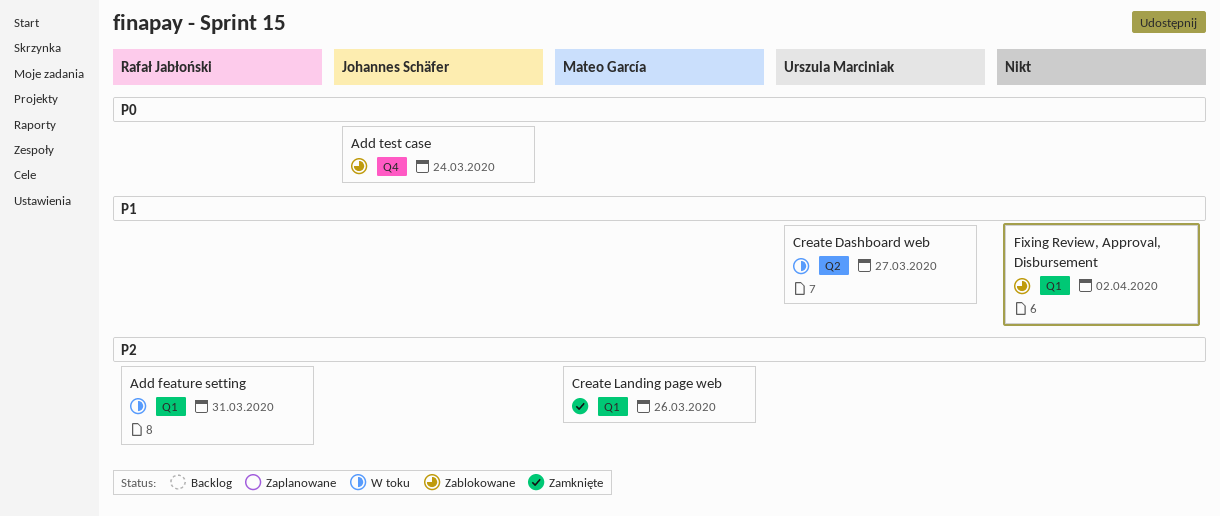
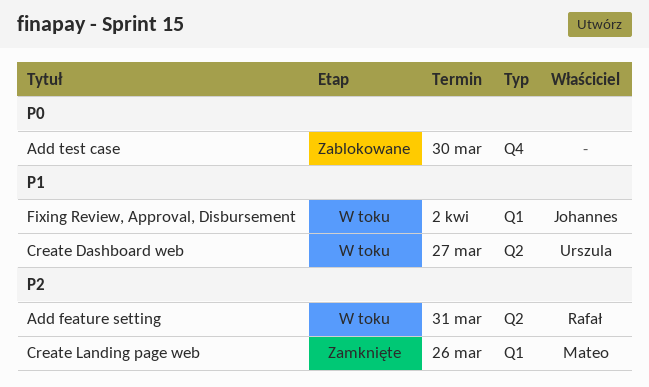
Add feature setting, label: Q1 -> Q2
Add test case, owner: Johannes Schäfer -> none
Add test case, due: Mar 24 -> Mar 30
Fixing Review, Approval, Disbursement, status: Zablokowane -> W toku
Fixing Review, Approval, Disbursement, owner: none -> Johannes Schäfer

